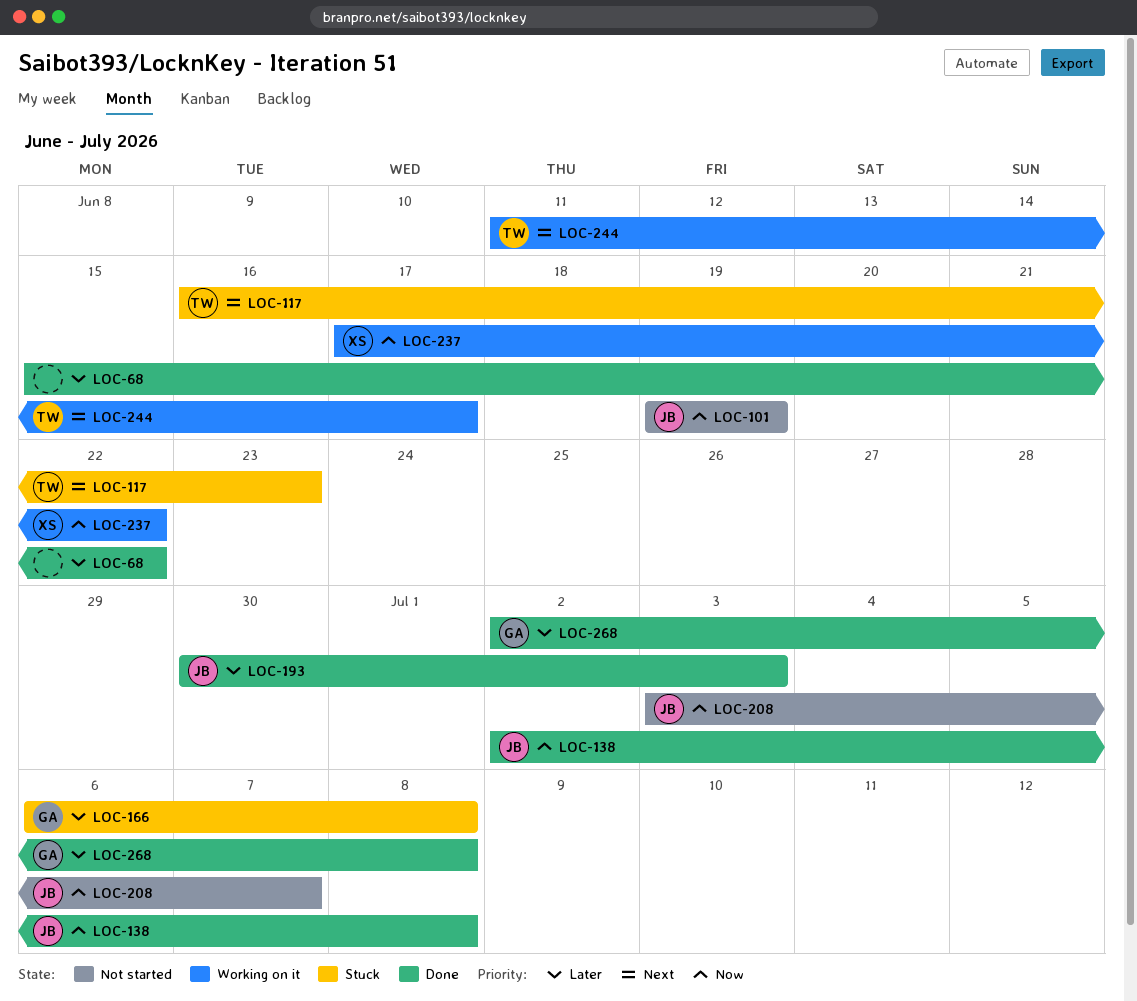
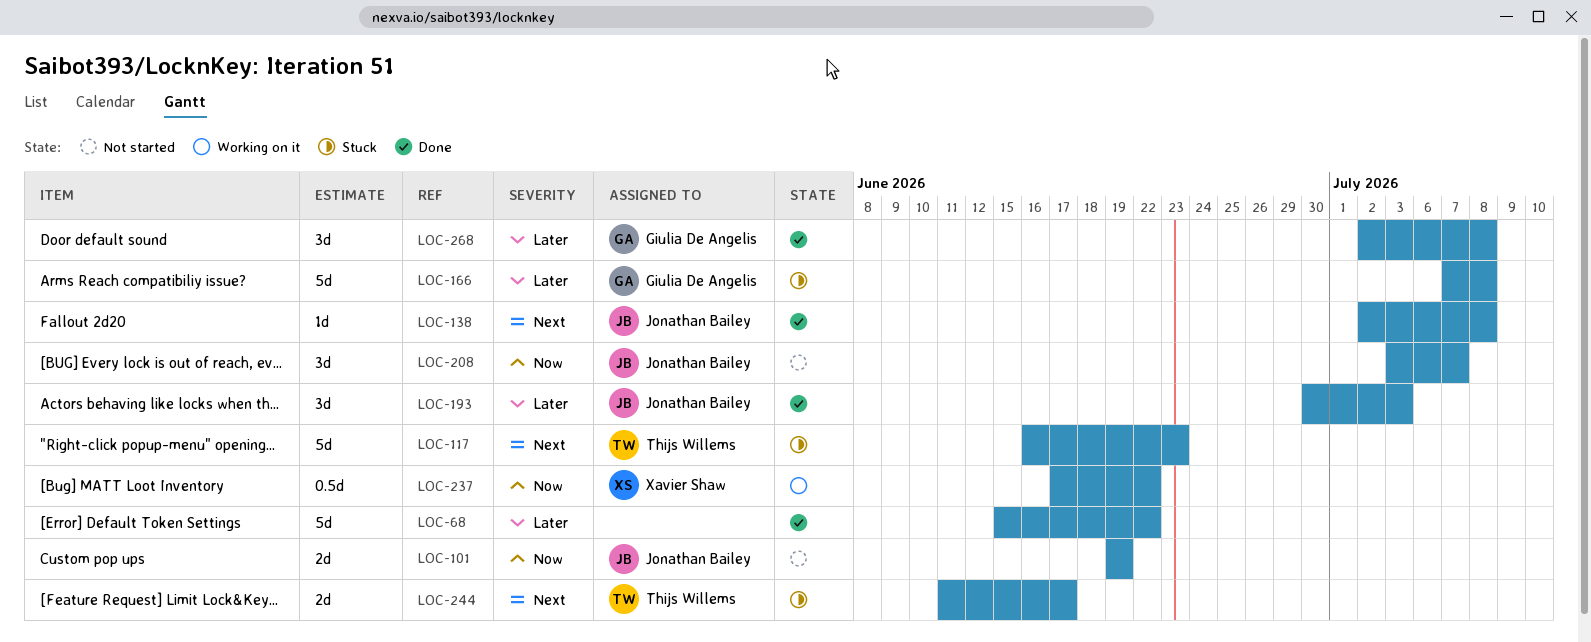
LOC-138, priority: Now -> Next
LOC-166, start: Jul 6 -> Jul 7
LOC-244, status: Working on it -> Stuck

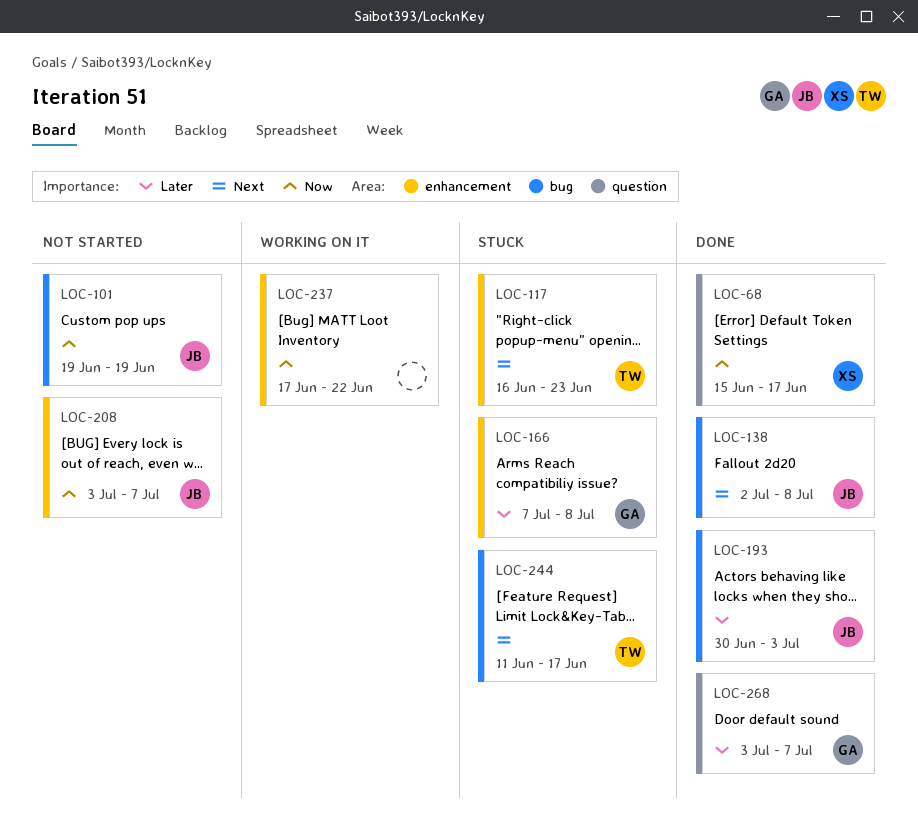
LOC-68, owner: none -> Xavier Shaw
LOC-68, priority: Later -> Now
LOC-68, due: Jun 22 -> Jun 17
LOC-237, owner: Xavier Shaw -> none
LOC-268, start: Jul 2 -> Jul 3
LOC-268, due: Jul 8 -> Jul 7

